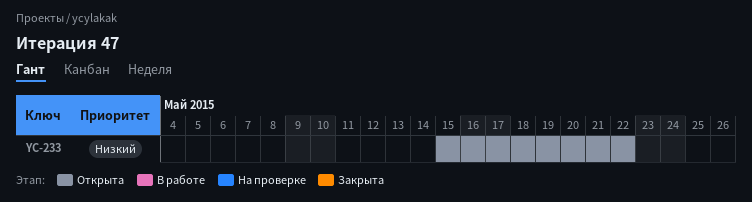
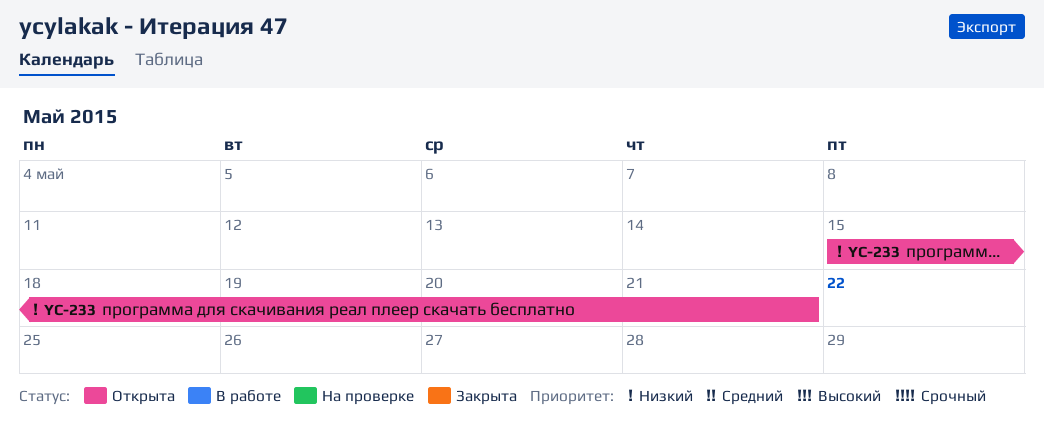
YC-233, due: May 22 -> May 21

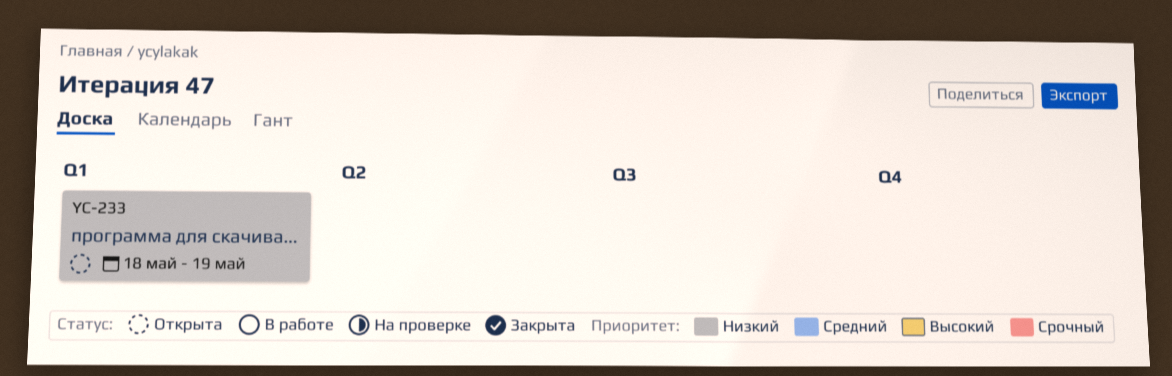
YC-233, start: May 15 -> May 18
YC-233, due: May 21 -> May 19

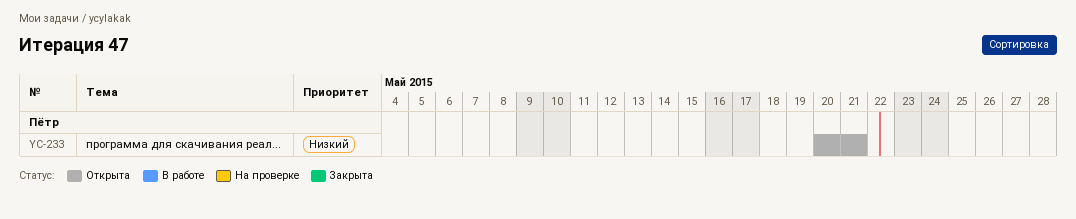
YC-233, start: May 18 -> May 20
YC-233, due: May 19 -> May 21

